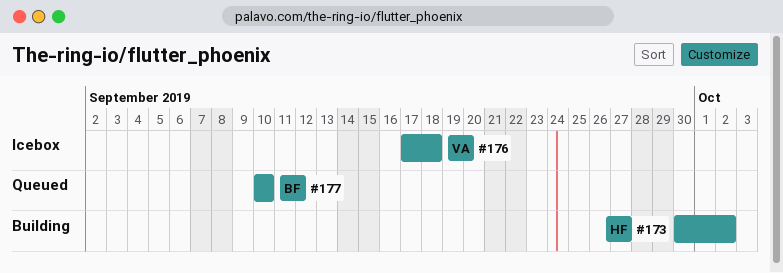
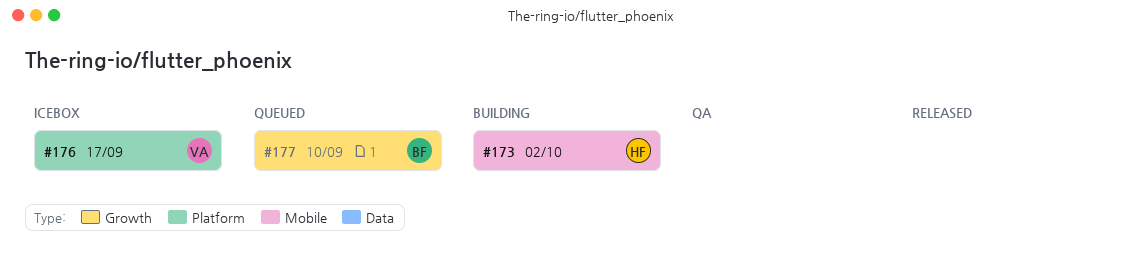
#176, due: Sep 18 -> Sep 17

